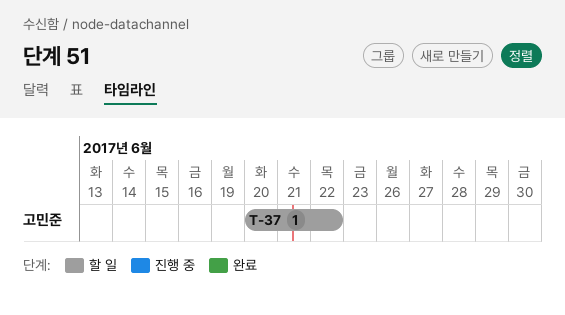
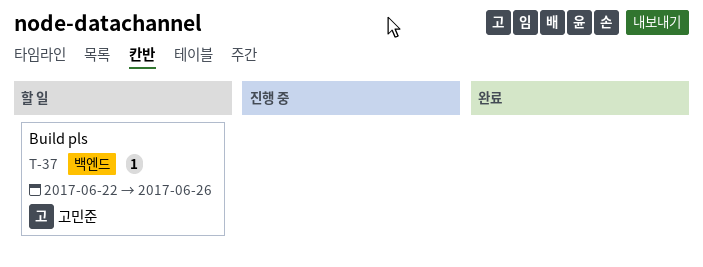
T-37, start: Jun 20 -> Jun 22
T-37, due: Jun 22 -> Jun 26

